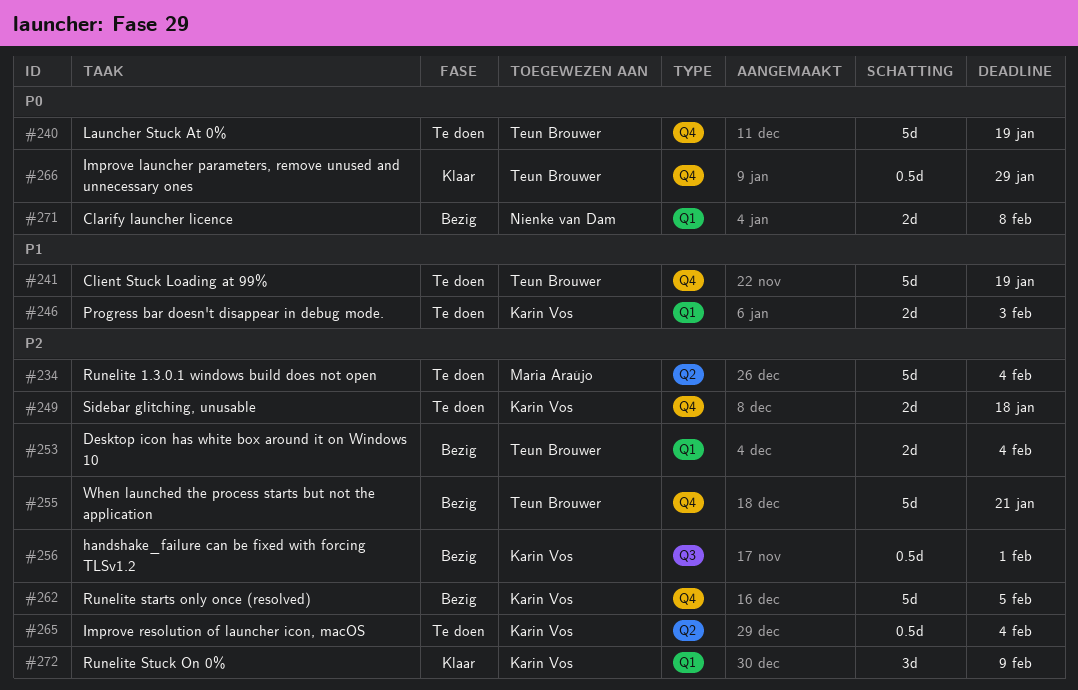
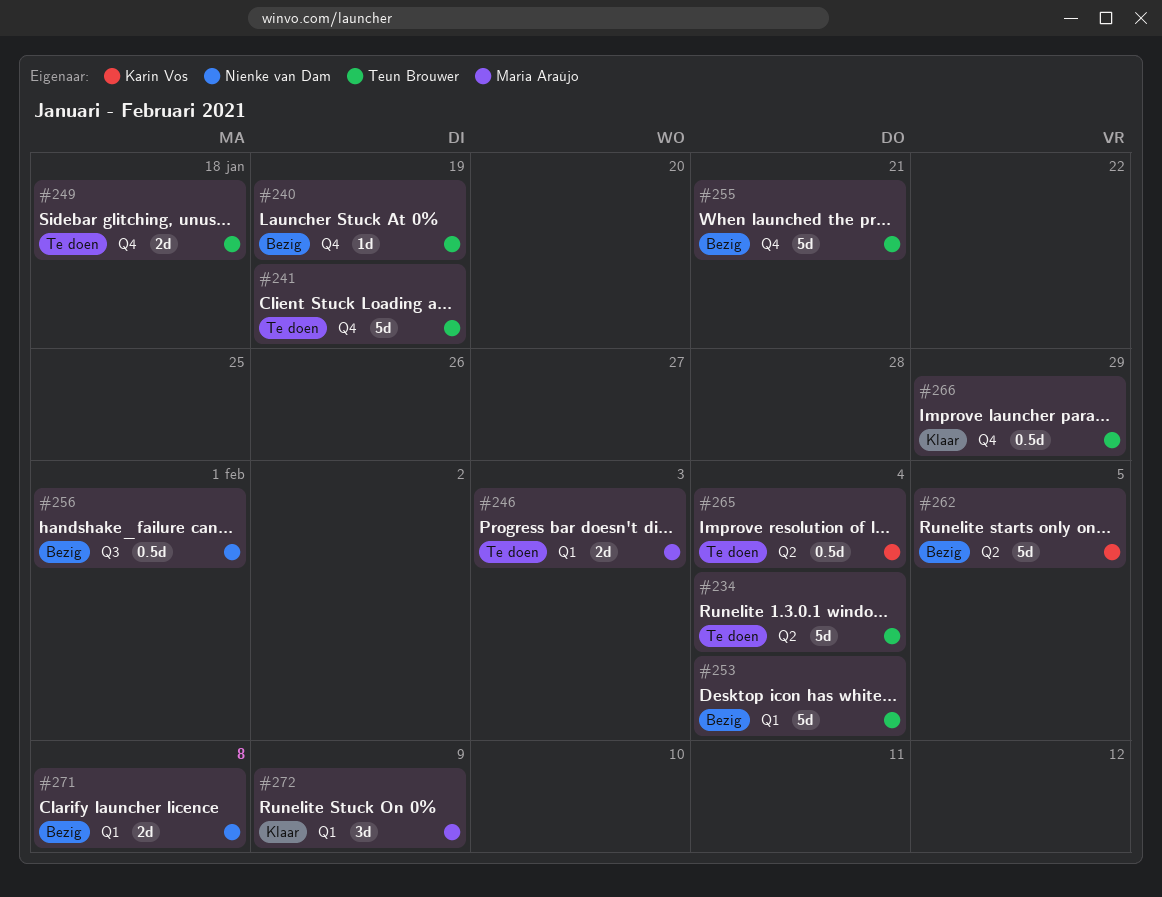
#234, owner: Maria Araújo -> Teun Brouwer
#240, status: Te doen -> Bezig
#240, estimate: 5d -> 1d
#246, owner: Karin Vos -> Maria Araújo
#249, owner: Karin Vos -> Teun Brouwer
#253, estimate: 2d -> 5d
#256, owner: Karin Vos -> Nienke van Dam
#262, label: Q4 -> Q2
#272, owner: Karin Vos -> Maria Araújo

